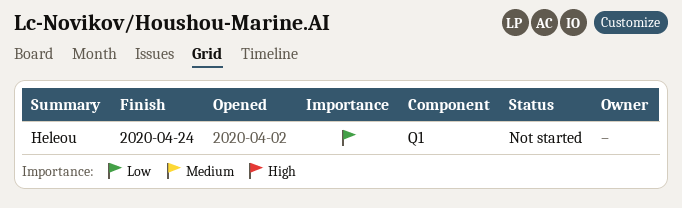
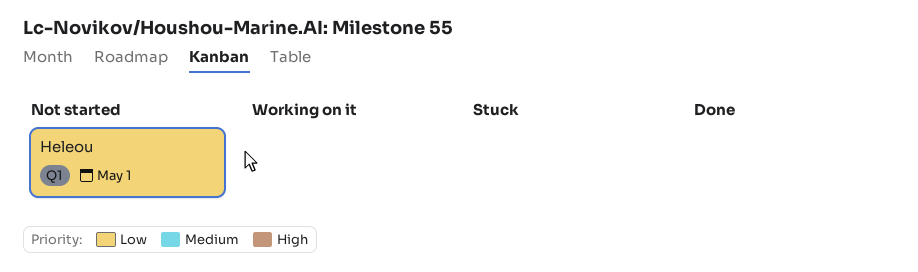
Heleou, due: Apr 24 -> May 1

